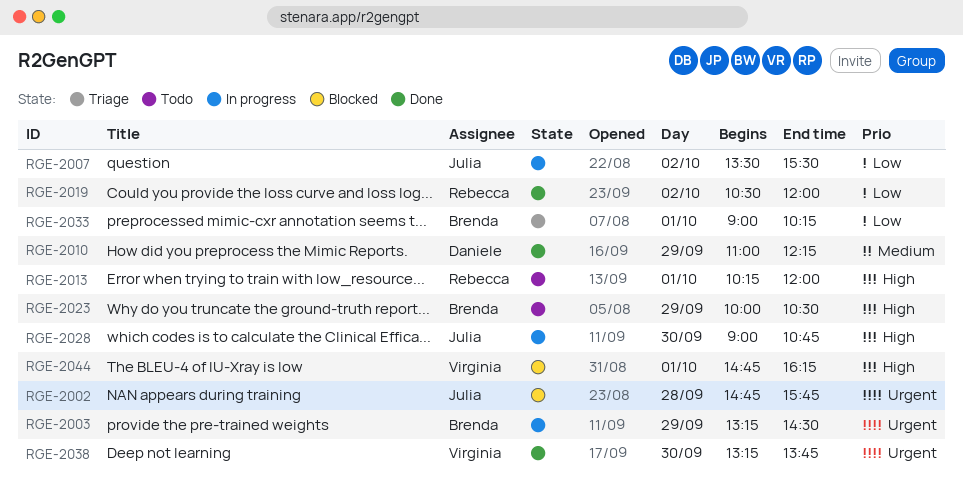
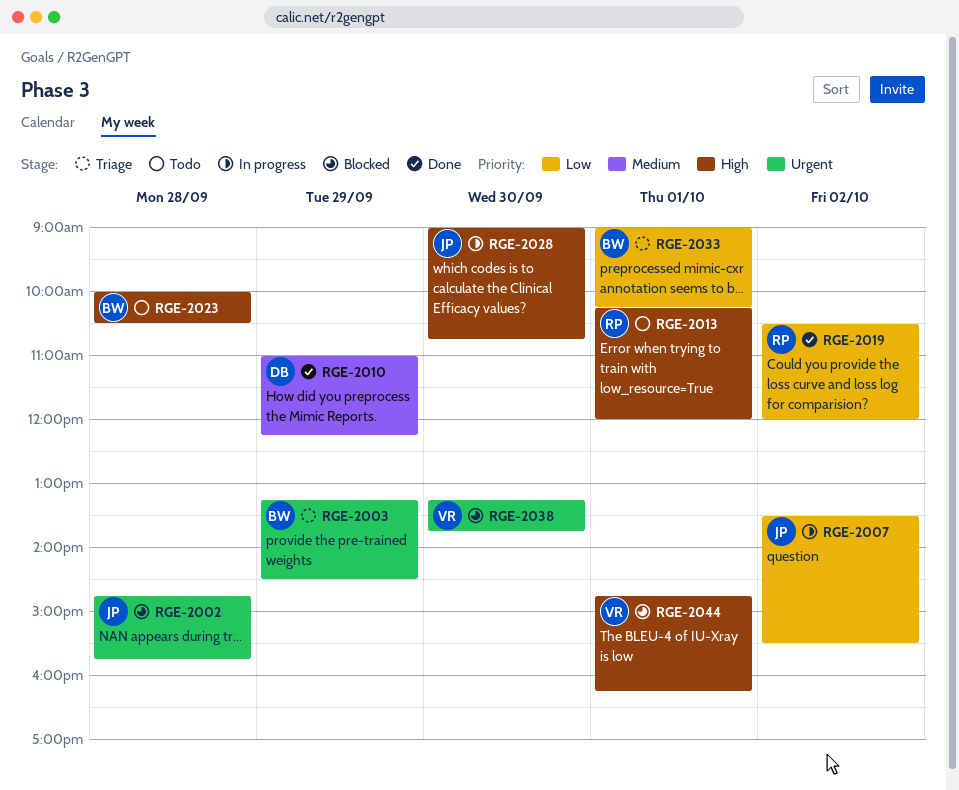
RGE-2003, status: In progress -> Triage
RGE-2023, day: Sep 29 -> Sep 28
RGE-2038, status: Done -> Blocked

